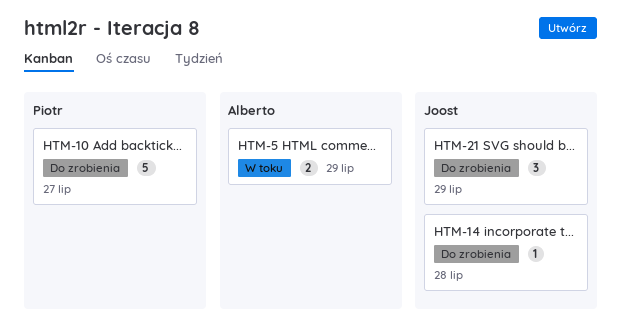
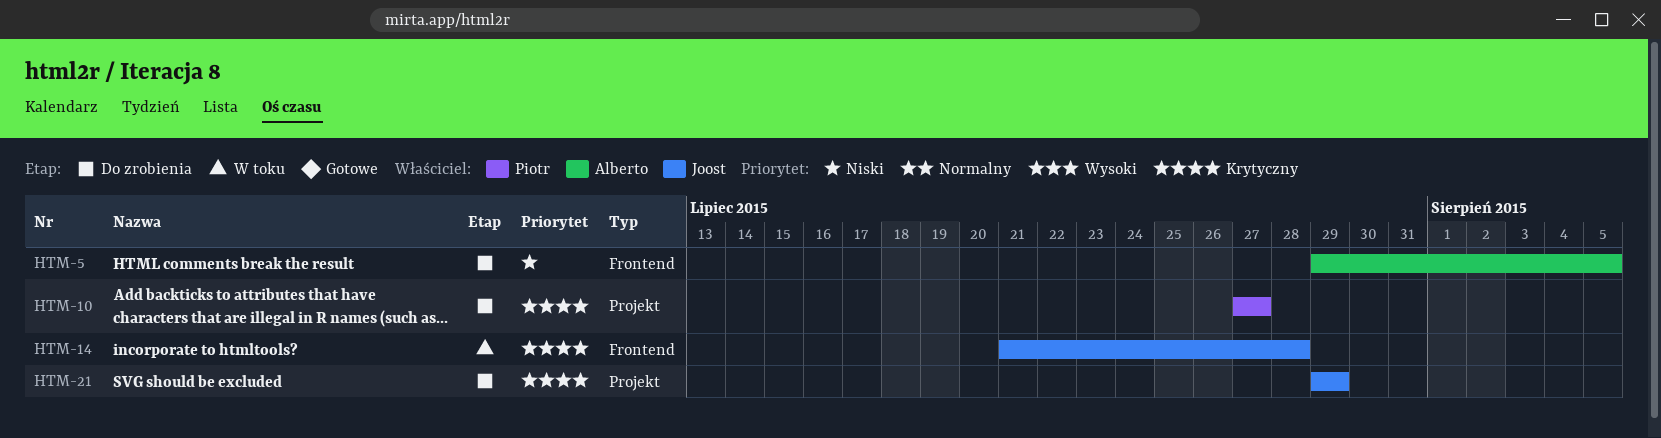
HTM-5, status: W toku -> Do zrobienia
HTM-5, due: Jul 29 -> Aug 5
HTM-14, status: Do zrobienia -> W toku

